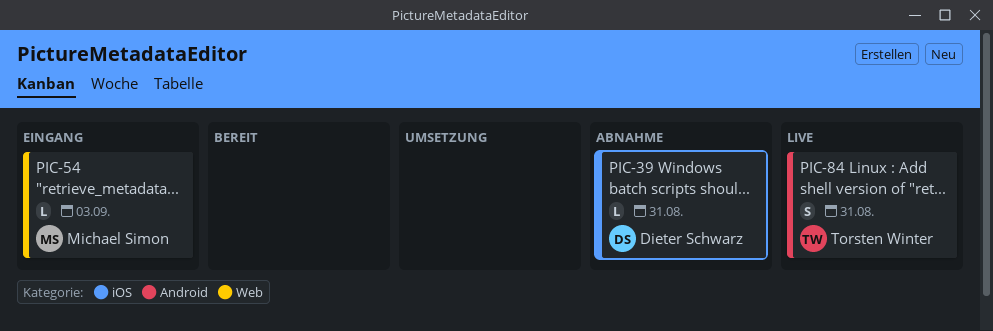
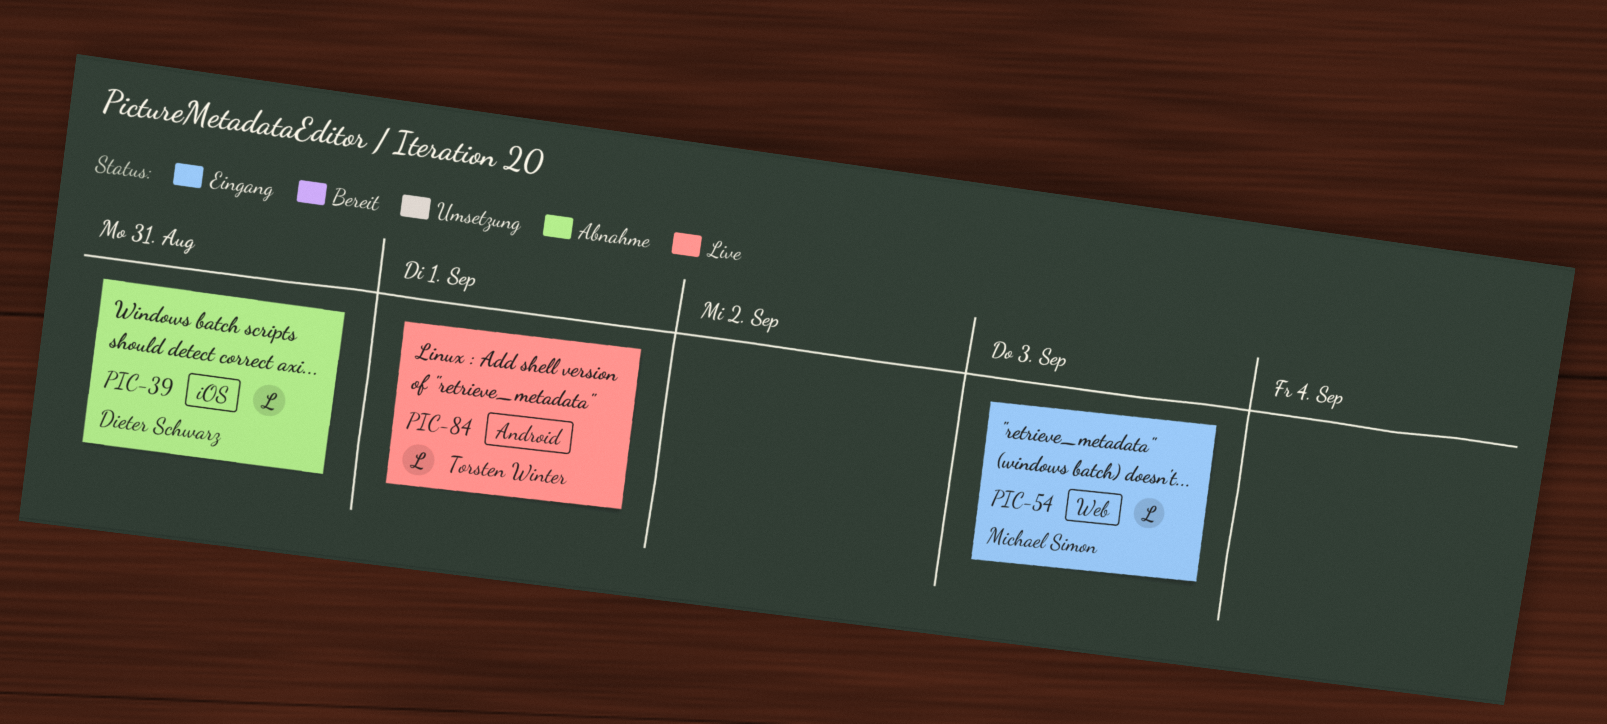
PIC-84, estimate: S -> L
PIC-84, due: Aug 31 -> Sep 1

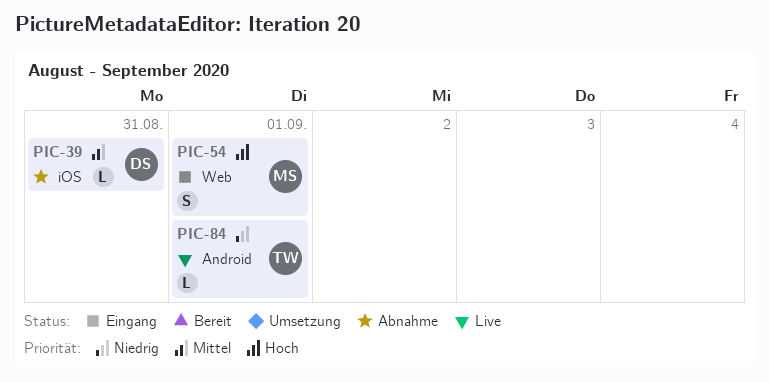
PIC-54, estimate: L -> S
PIC-54, due: Sep 3 -> Sep 1

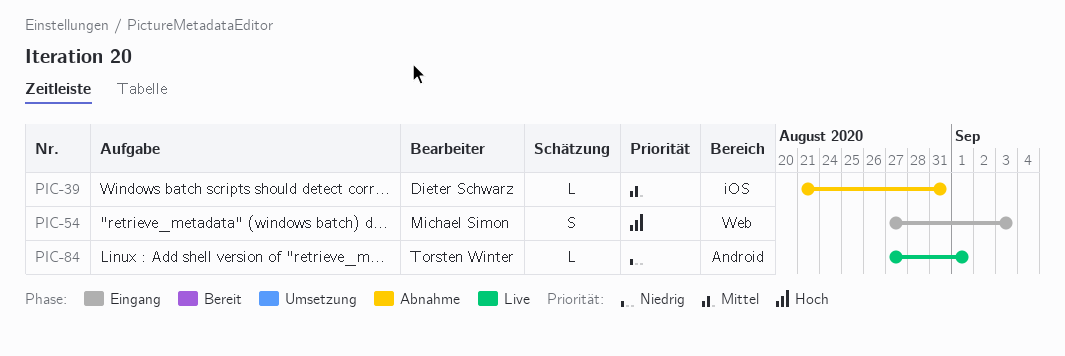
PIC-54, due: Sep 1 -> Sep 3

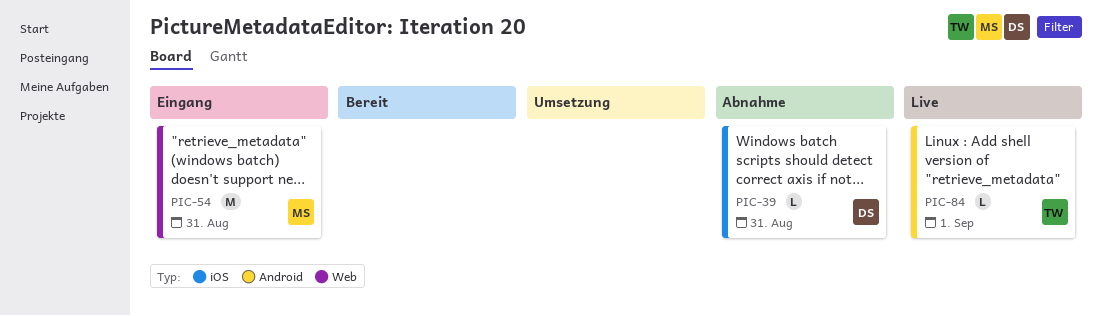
PIC-54, estimate: S -> M
PIC-54, due: Sep 3 -> Aug 31

